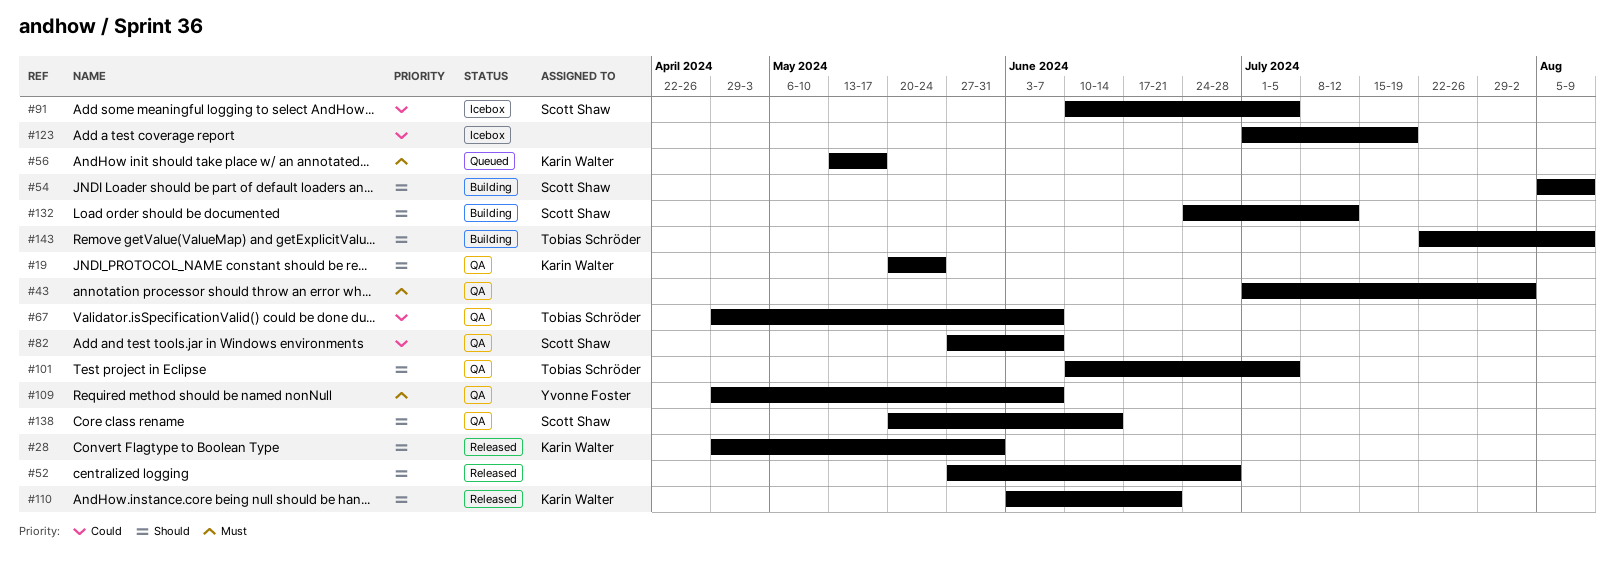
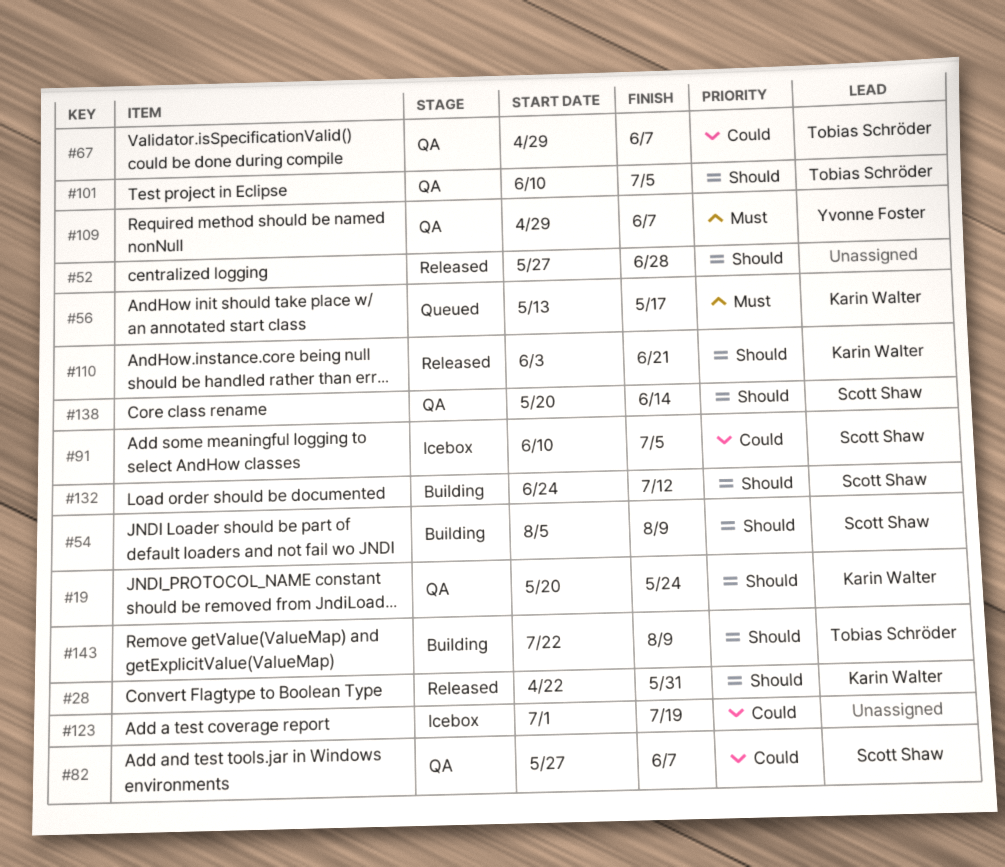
#28, start: Apr 29 -> Apr 22
#43: present -> none

